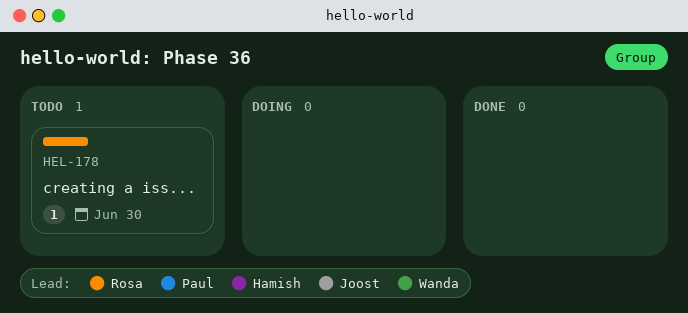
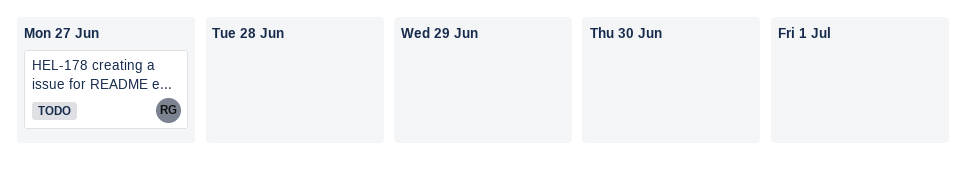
HEL-178, due: Jun 30 -> Jun 27

